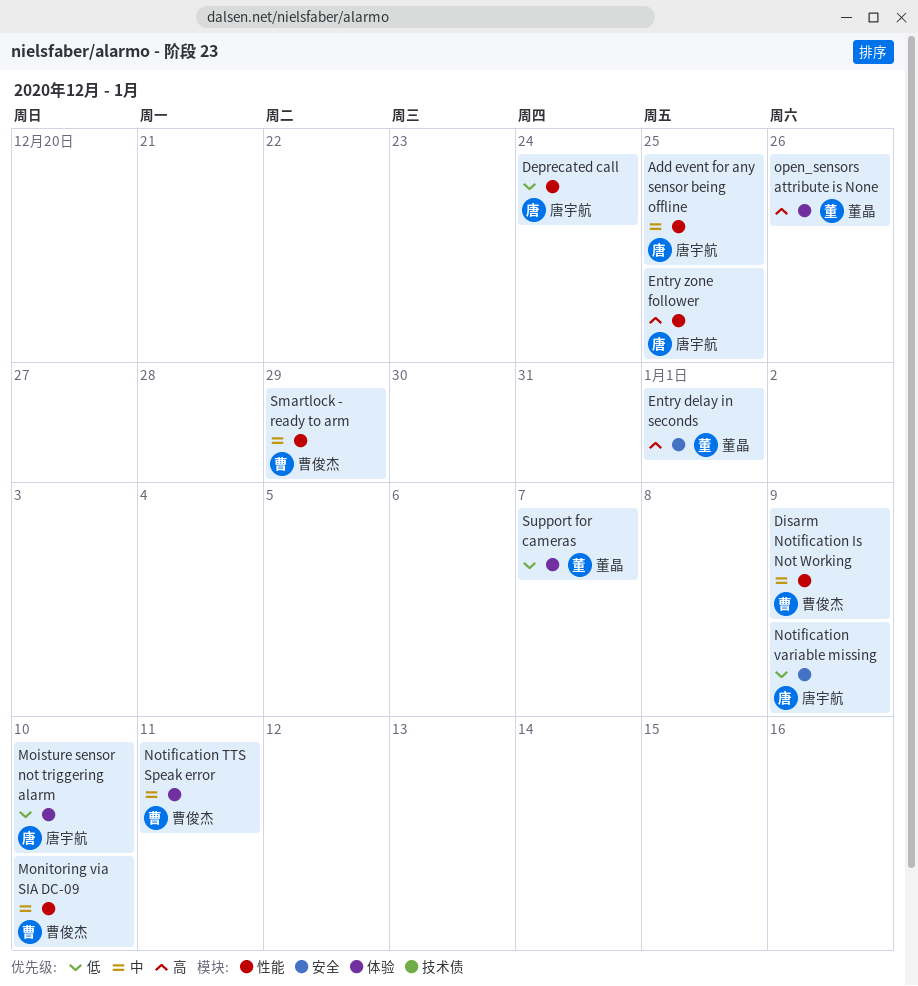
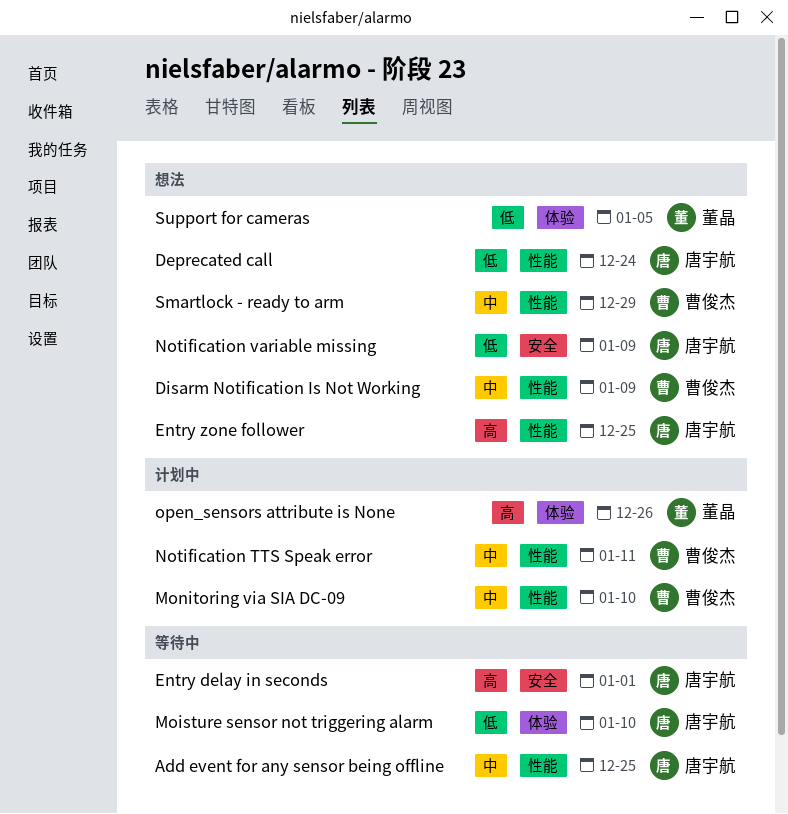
Entry delay in seconds, owner: 董晶 -> 唐宇航
Notification TTS Speak error, label: 体验 -> 性能
Support for cameras, due: Jan 7 -> Jan 5

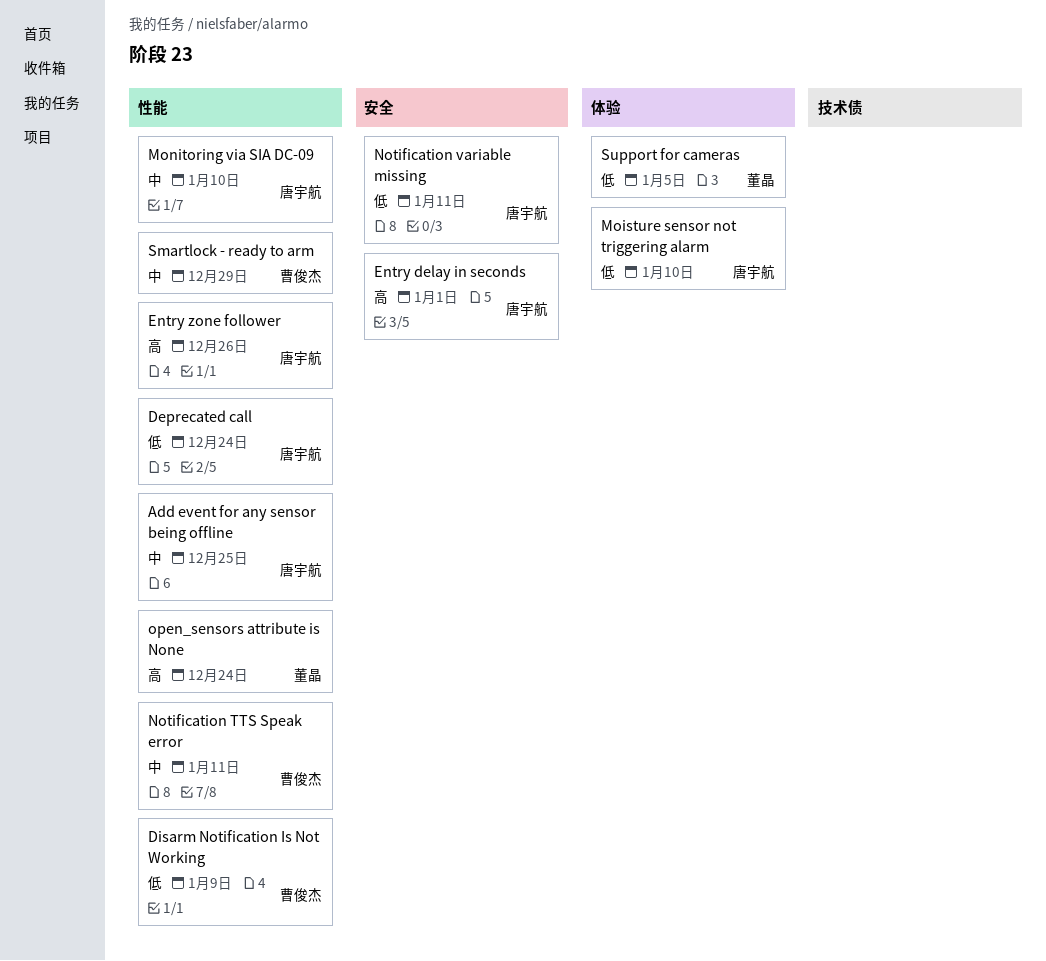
Disarm Notification Is Not Working, priority: 中 -> 低
Entry zone follower, due: Dec 25 -> Dec 26
Monitoring via SIA DC-09, owner: 曹俊杰 -> 唐宇航
Notification variable missing, due: Jan 9 -> Jan 11
open_sensors attribute is None, label: 体验 -> 性能
open_sensors attribute is None, due: Dec 26 -> Dec 24

